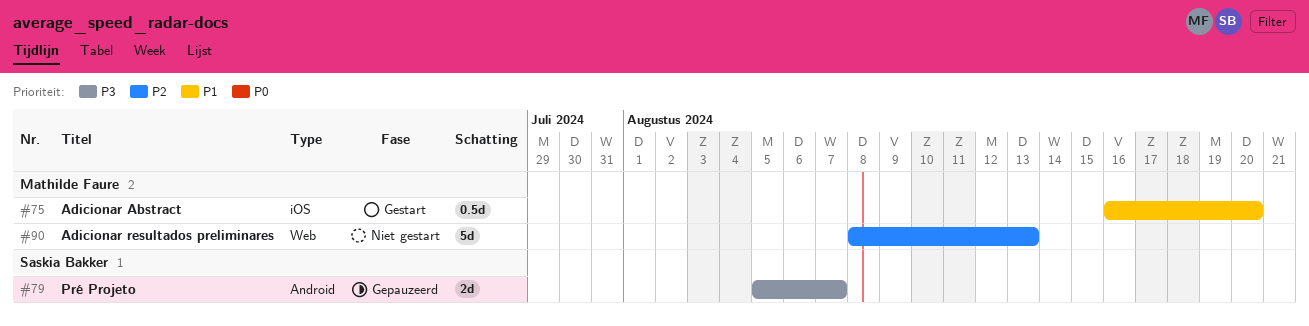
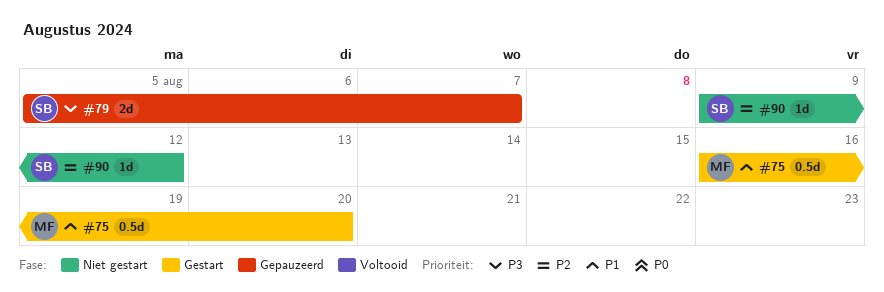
#90, owner: Mathilde Faure -> Saskia Bakker
#90, estimate: 5d -> 1d
#90, start: Aug 8 -> Aug 9
#90, due: Aug 13 -> Aug 12

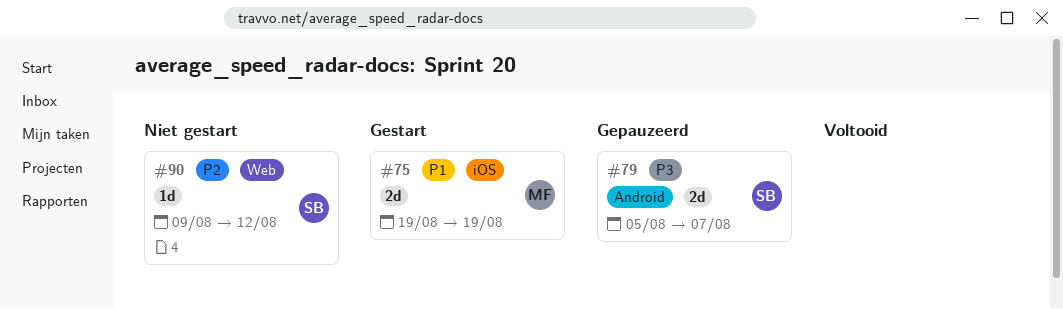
#75, estimate: 0.5d -> 2d
#75, start: Aug 16 -> Aug 19
#75, due: Aug 20 -> Aug 19

